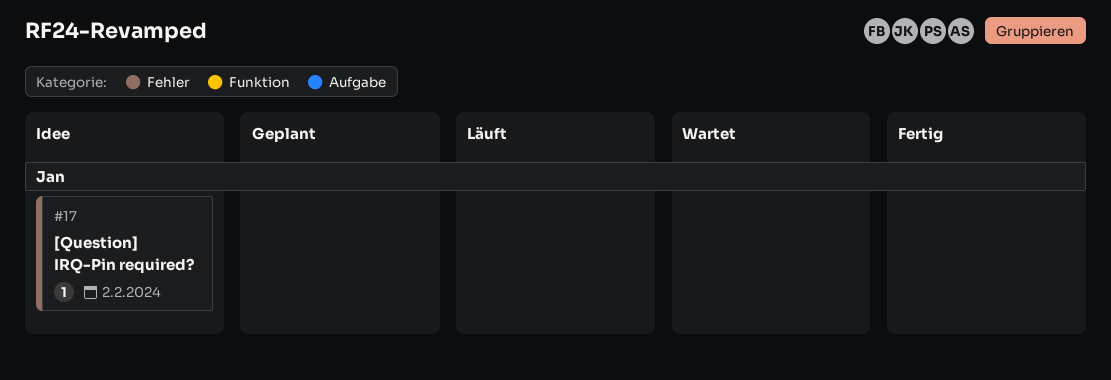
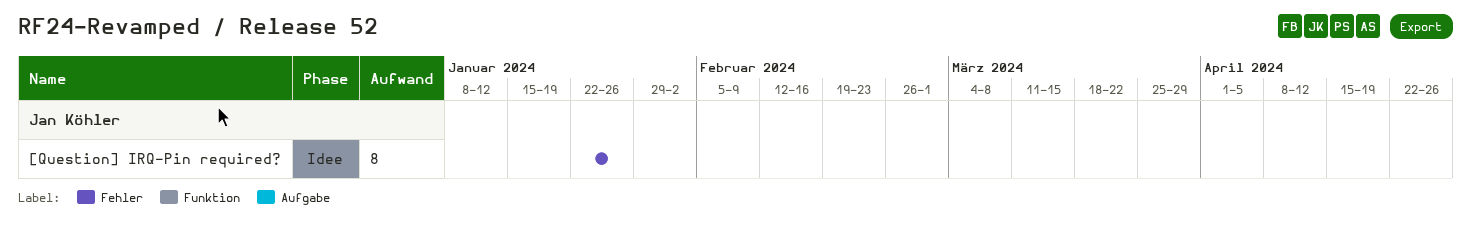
[Question] IRQ-Pin required?, estimate: 1 -> 8
[Question] IRQ-Pin required?, due: Feb 2 -> Jan 26

